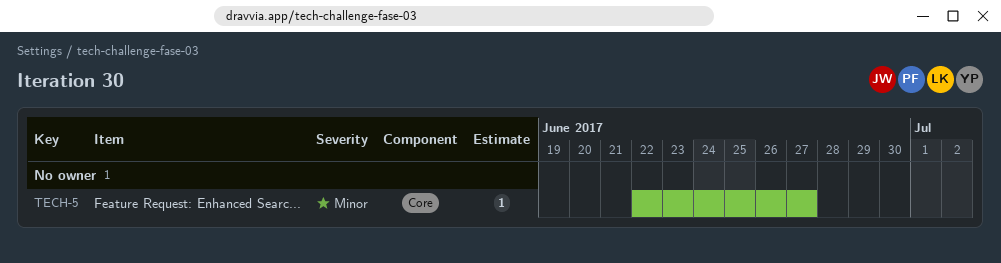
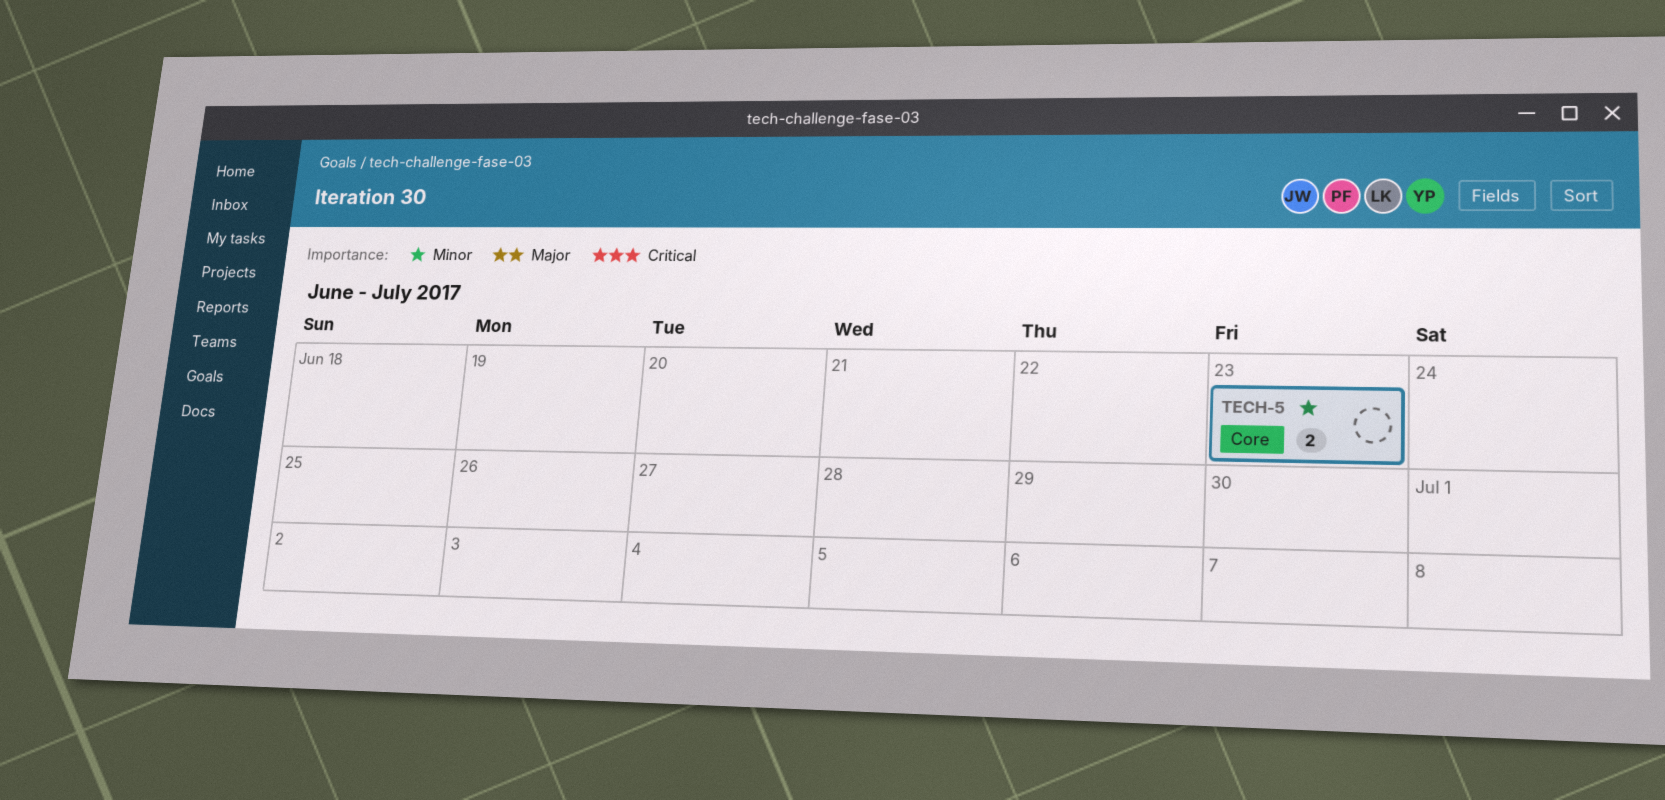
TECH-5, estimate: 1 -> 2
TECH-5, due: Jun 27 -> Jun 23

